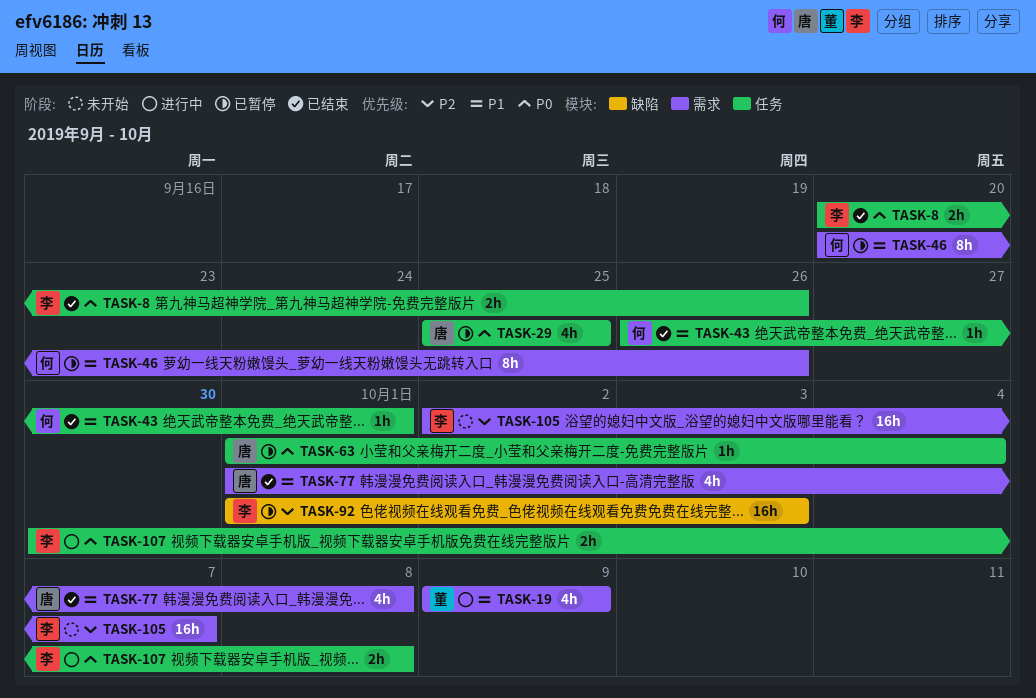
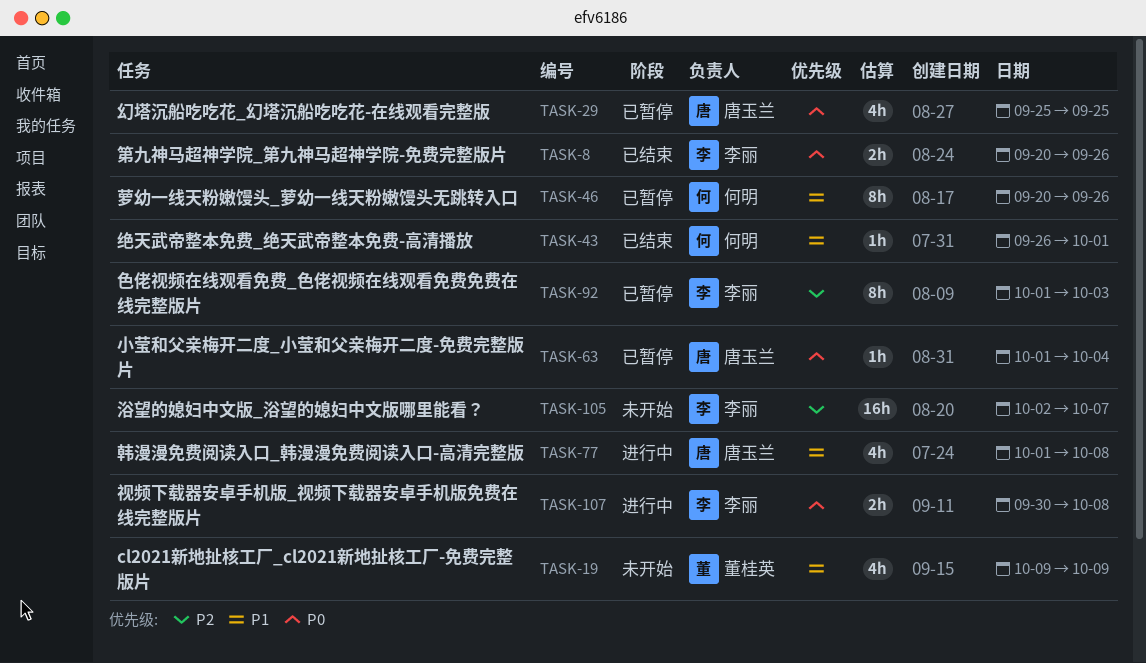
TASK-19, status: 进行中 -> 未开始
TASK-77, status: 已结束 -> 进行中
TASK-92, estimate: 16h -> 8h

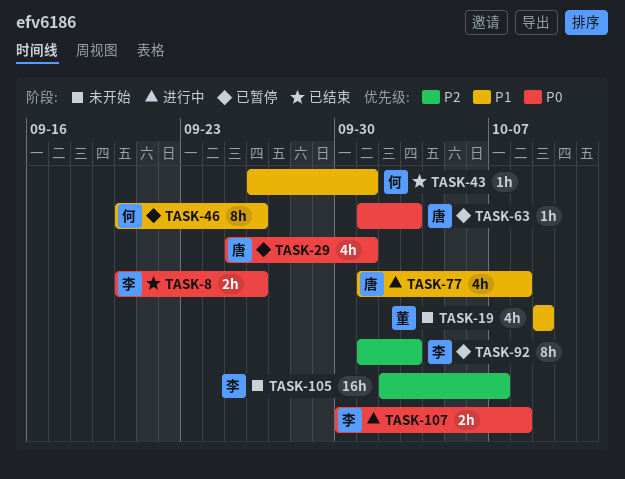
TASK-29, due: Sep 25 -> Oct 1
TASK-63, due: Oct 4 -> Oct 3

